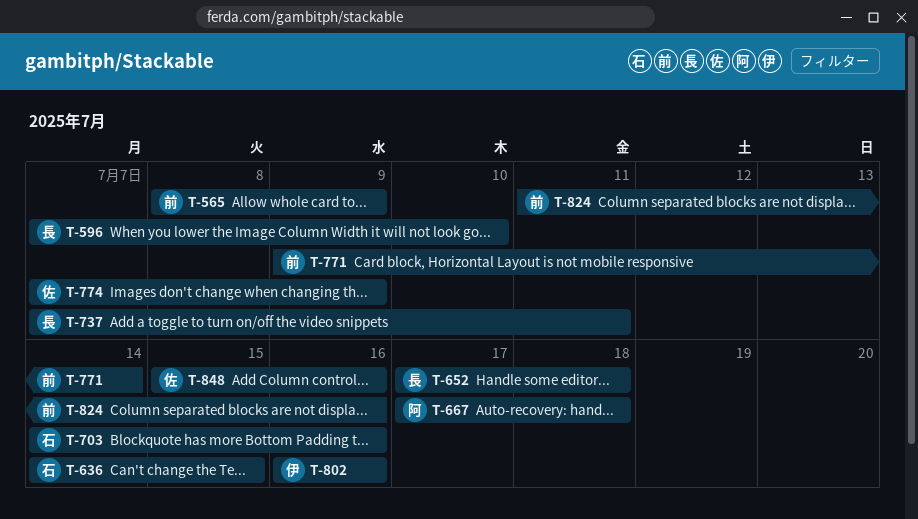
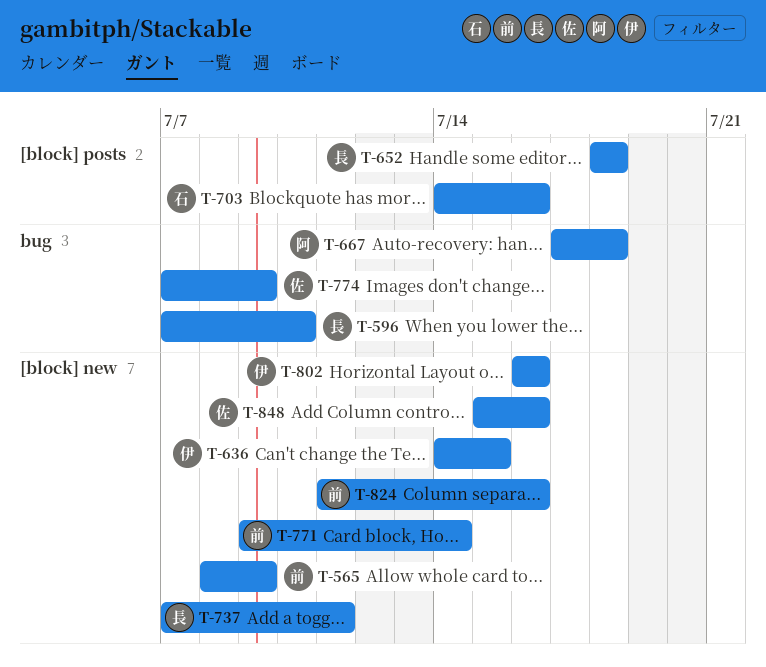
T-636, owner: 石 -> 伊
T-652, start: Jul 17 -> Jul 18

